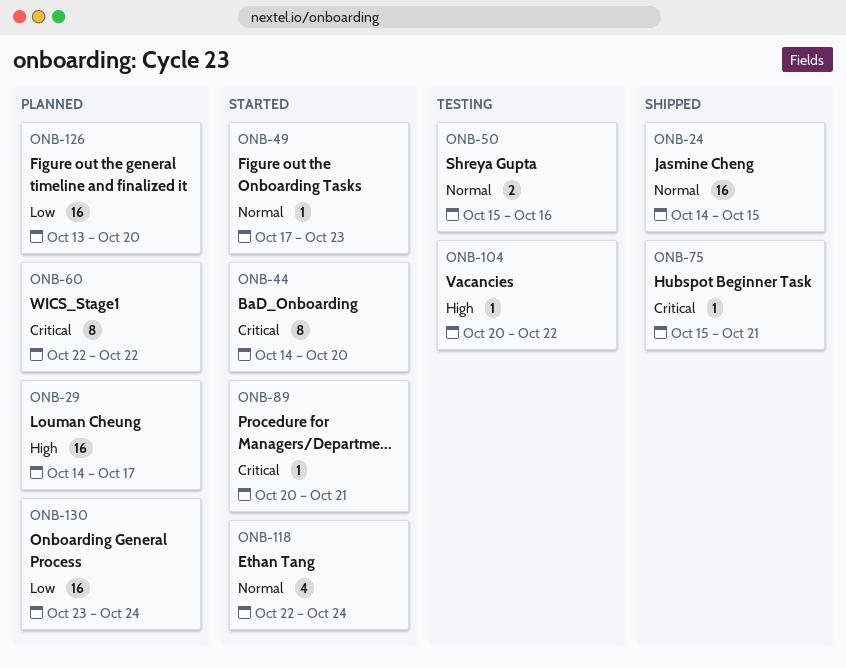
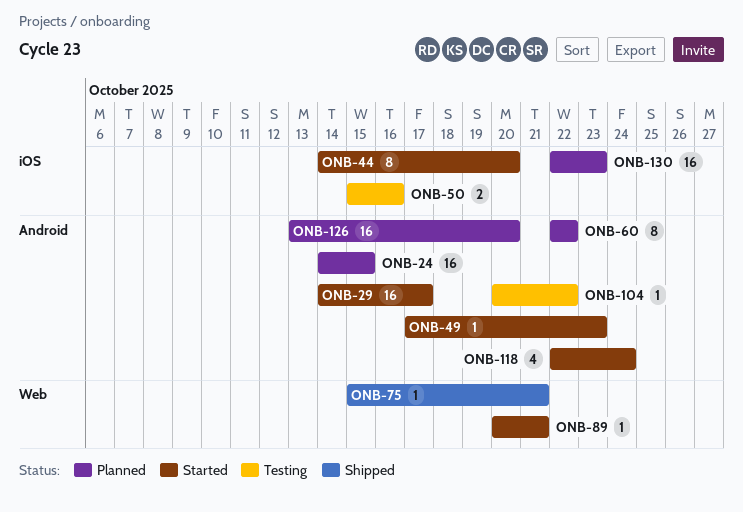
ONB-24, status: Shipped -> Planned
ONB-29, status: Planned -> Started
ONB-130, start: Oct 23 -> Oct 22
ONB-130, due: Oct 24 -> Oct 23

